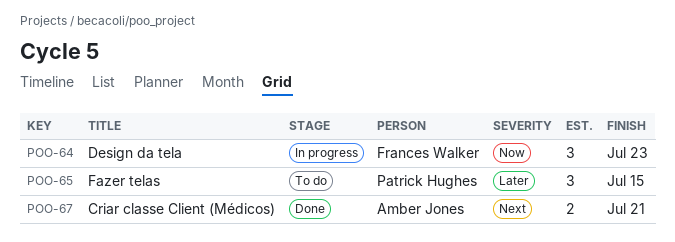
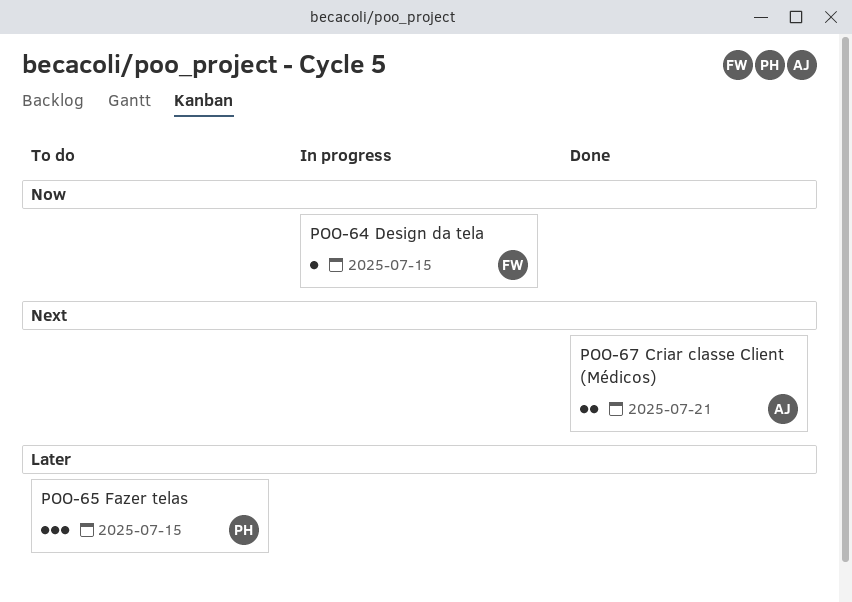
POO-64, estimate: 3 -> 1
POO-64, due: Jul 23 -> Jul 15

